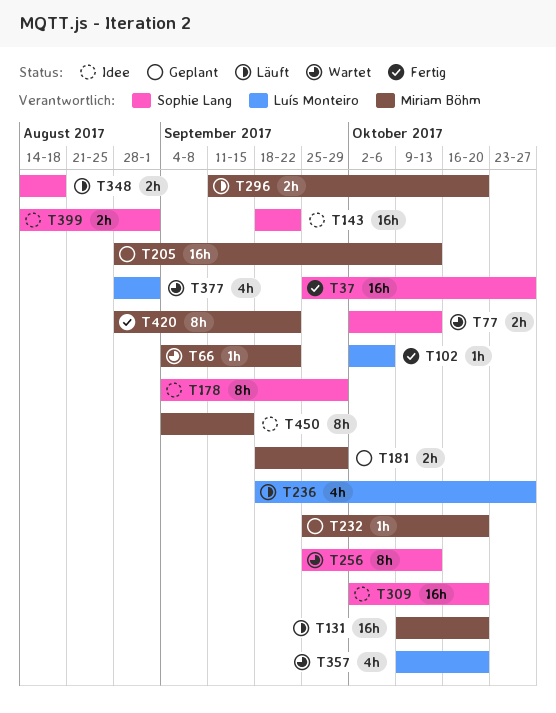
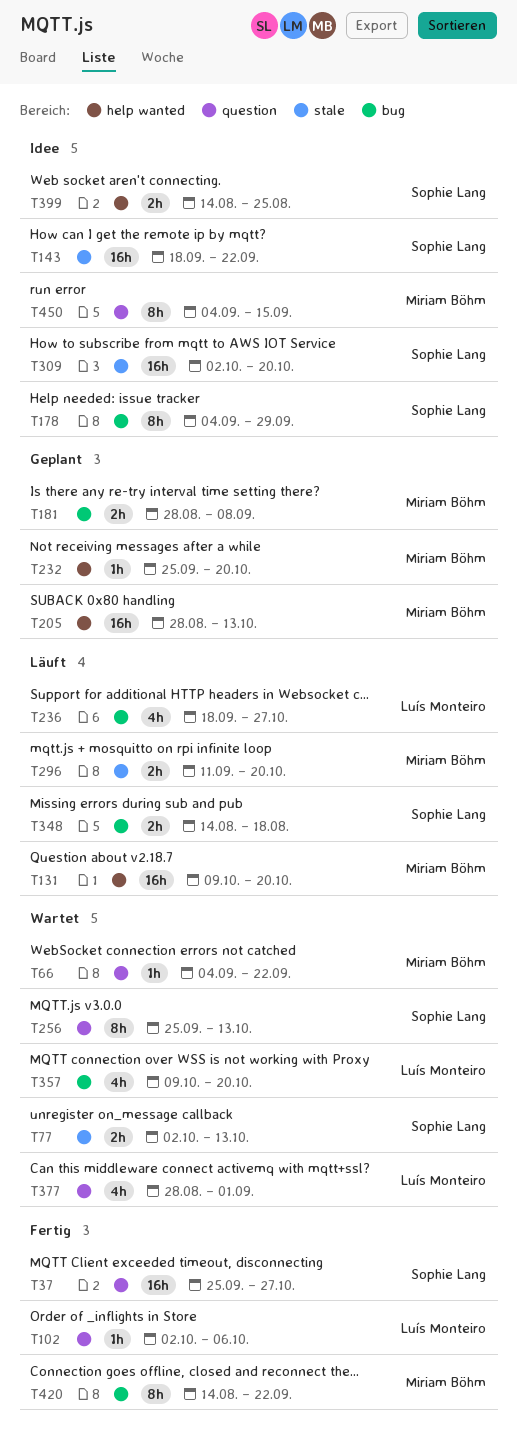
T181, start: Sep 18 -> Aug 28
T181, due: Sep 29 -> Sep 8
T399, due: Sep 1 -> Aug 25
T420, start: Aug 28 -> Aug 14

